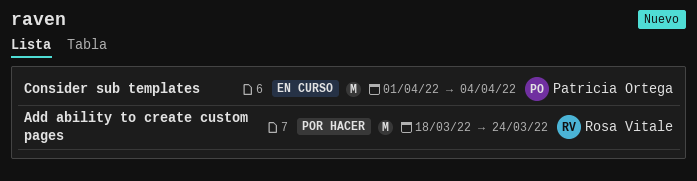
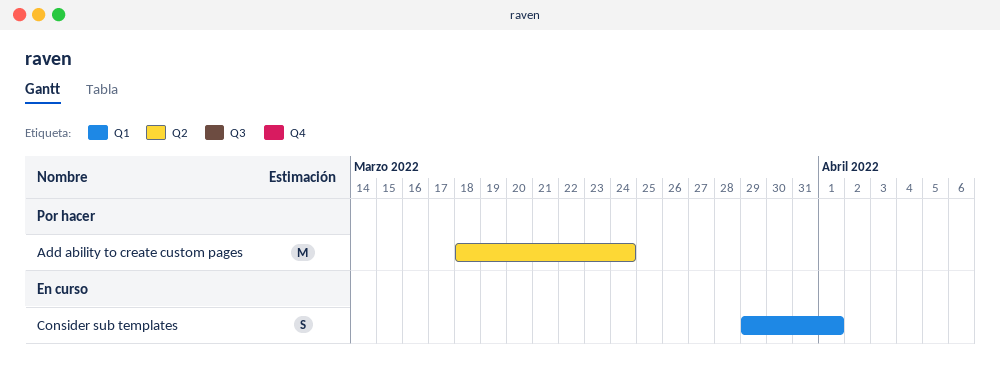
Consider sub templates, estimate: M -> S
Consider sub templates, start: Apr 1 -> Mar 29
Consider sub templates, due: Apr 4 -> Apr 1

